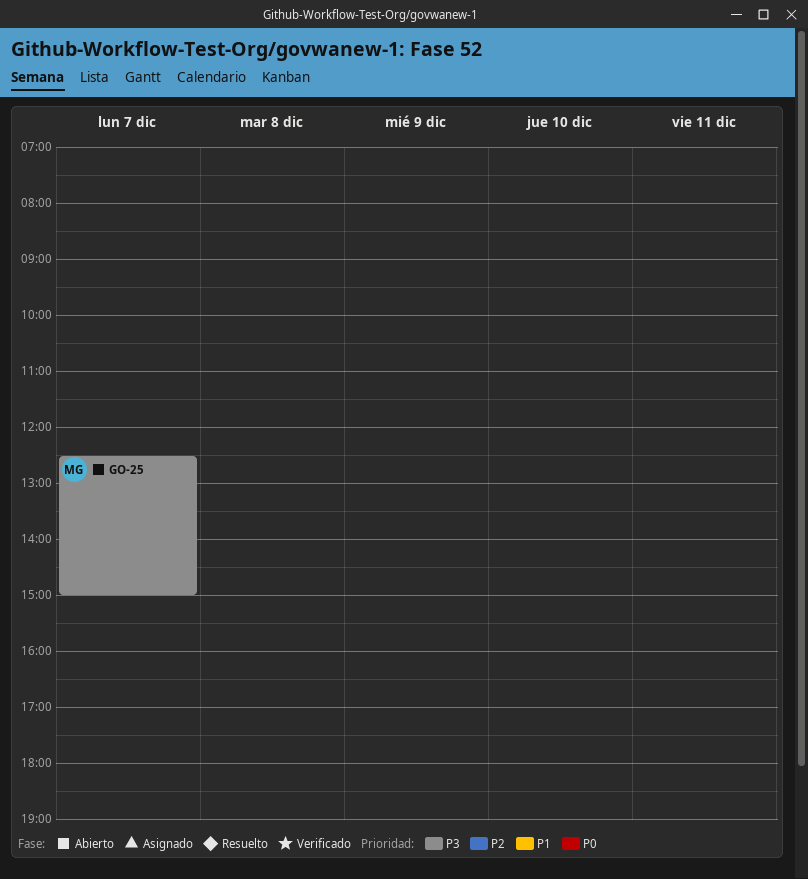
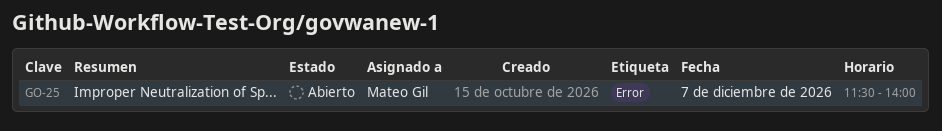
GO-25, begins: 12:30 -> 11:30
GO-25, ends: 15:00 -> 14:00

